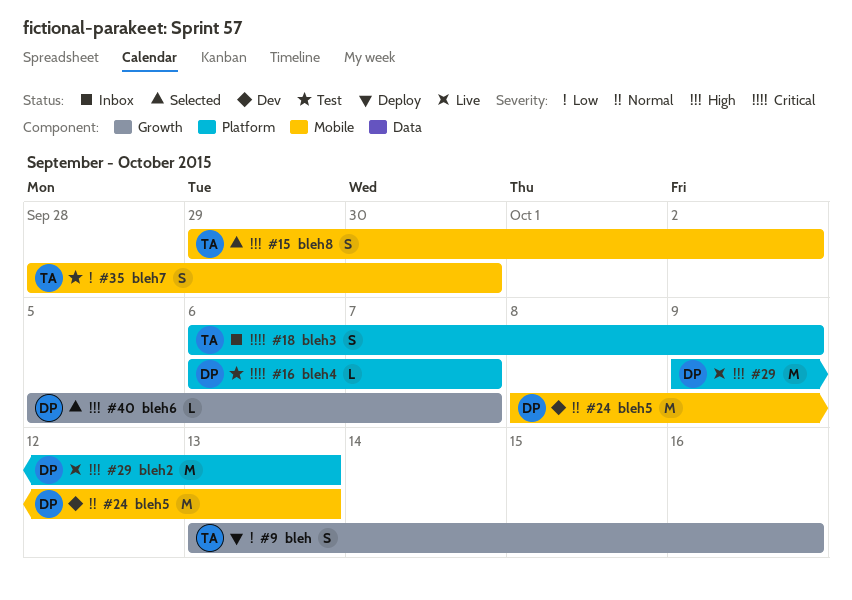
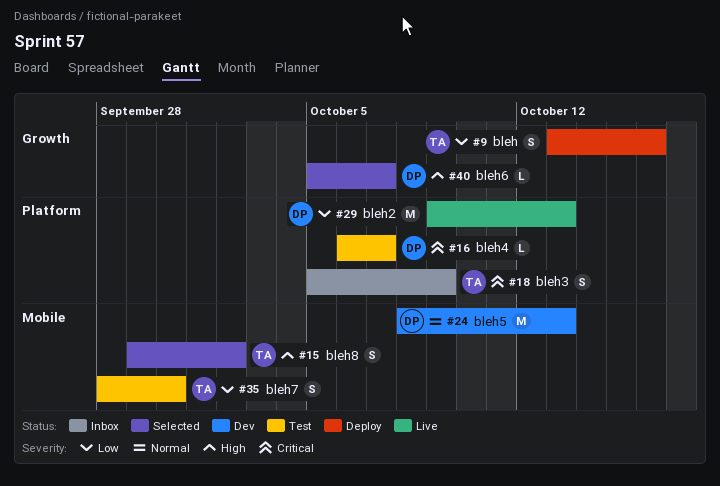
#18, start: Oct 6 -> Oct 5
#29, priority: High -> Low

